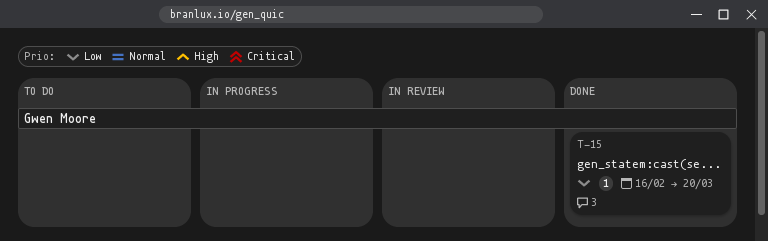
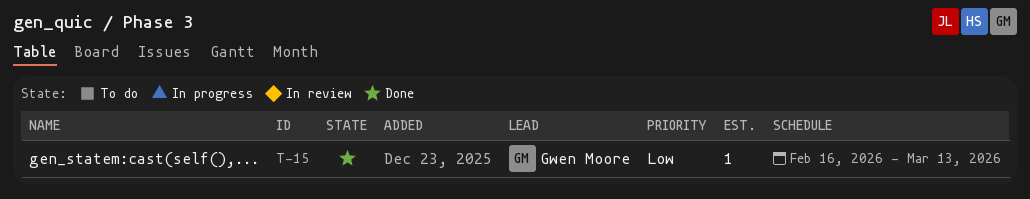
T-15, due: Mar 20 -> Mar 13

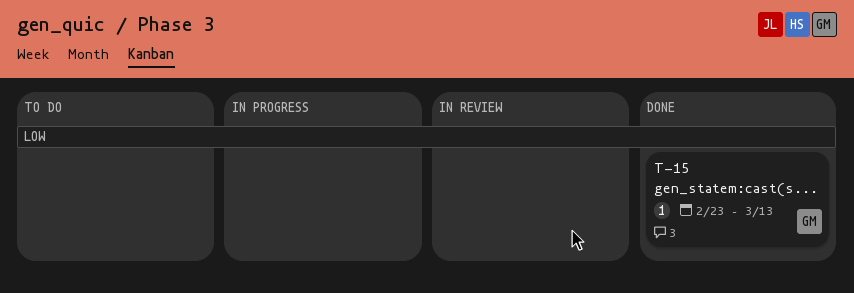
T-15, start: Feb 16 -> Feb 23

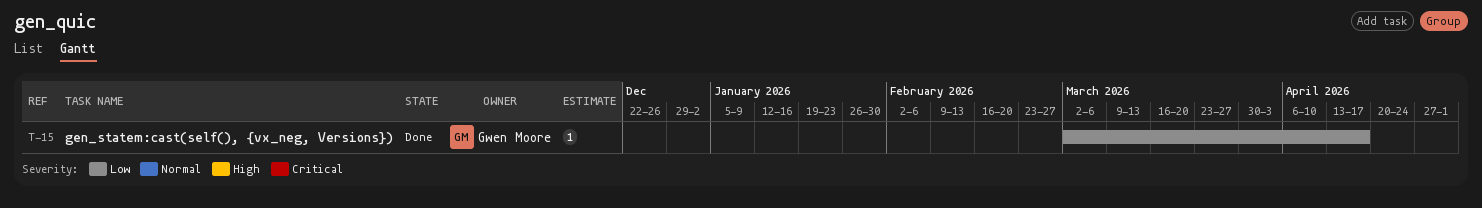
T-15, start: Feb 23 -> Mar 2
T-15, due: Mar 13 -> Apr 17

